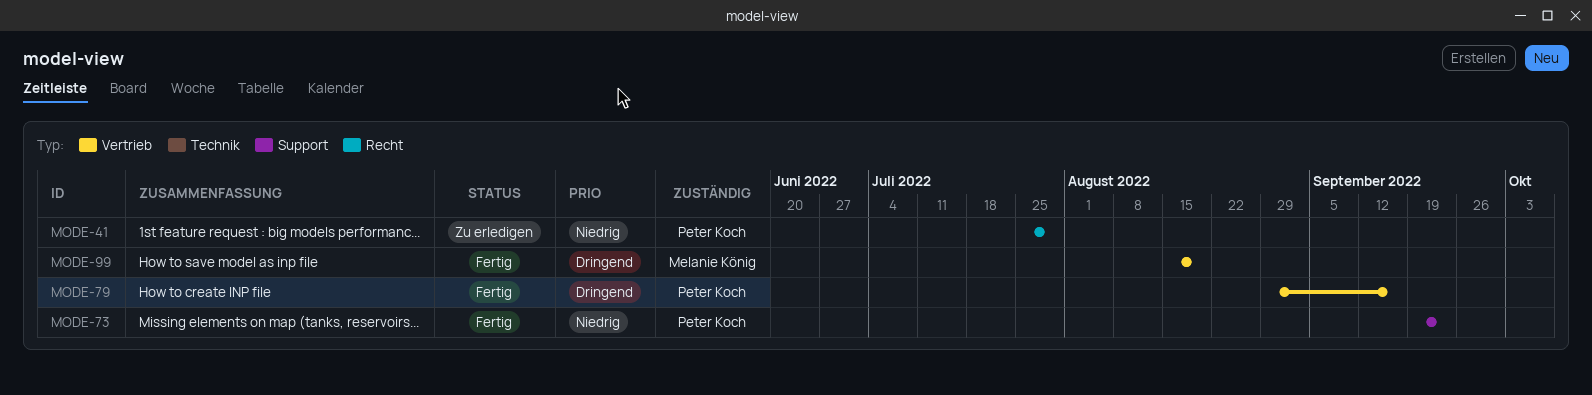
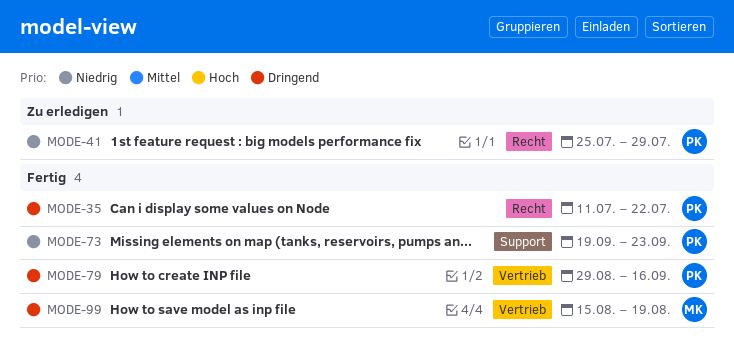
MODE-35: none -> present

